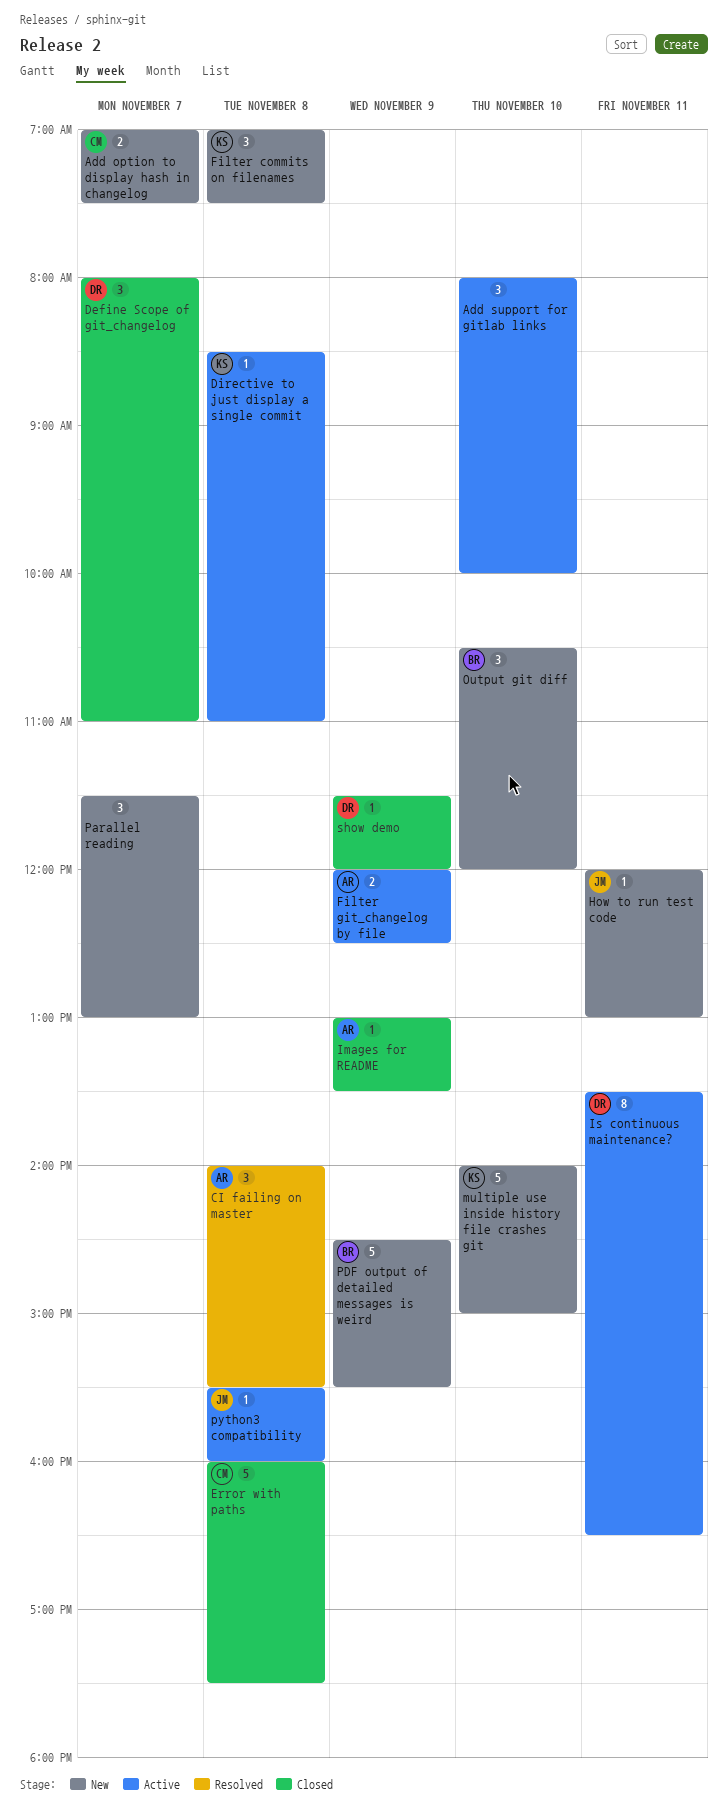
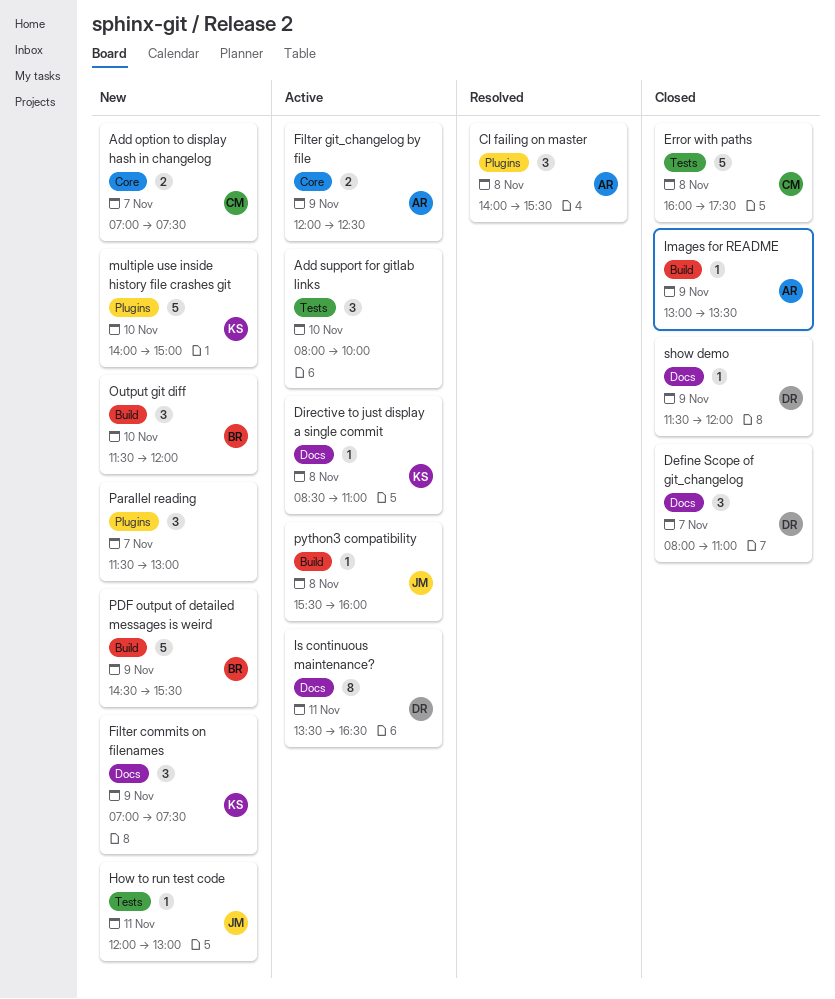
Filter commits on filenames, day: Nov 8 -> Nov 9
Output git diff, begins: 10:30 -> 11:30

